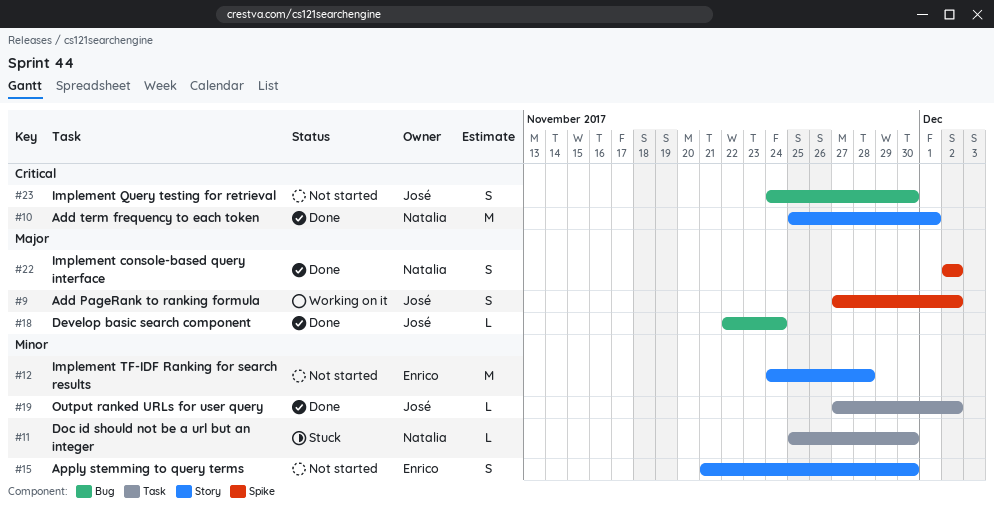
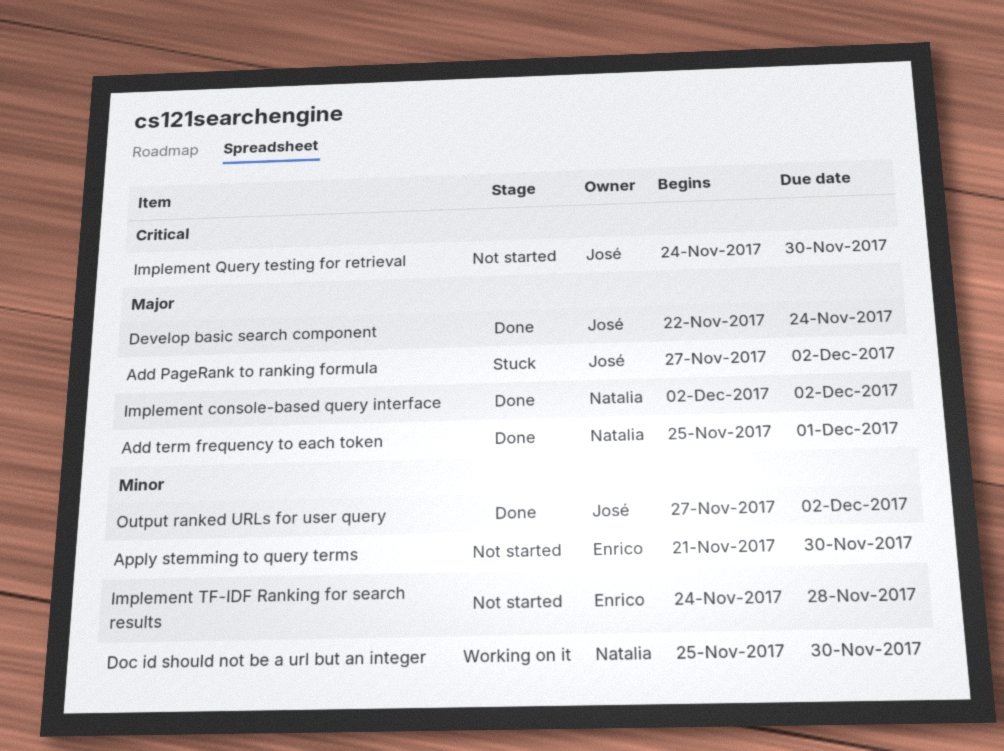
Add PageRank to ranking formula, status: Working on it -> Stuck
Add term frequency to each token, priority: Critical -> Major
Doc id should not be a url but an integer, status: Stuck -> Working on it

